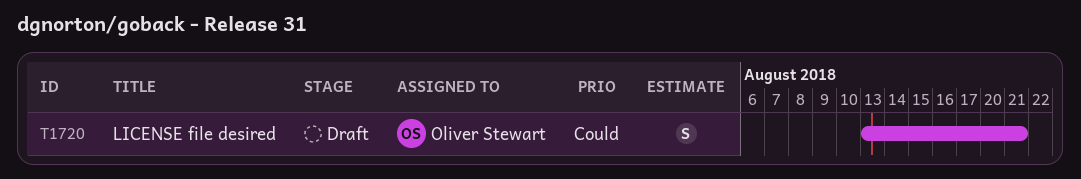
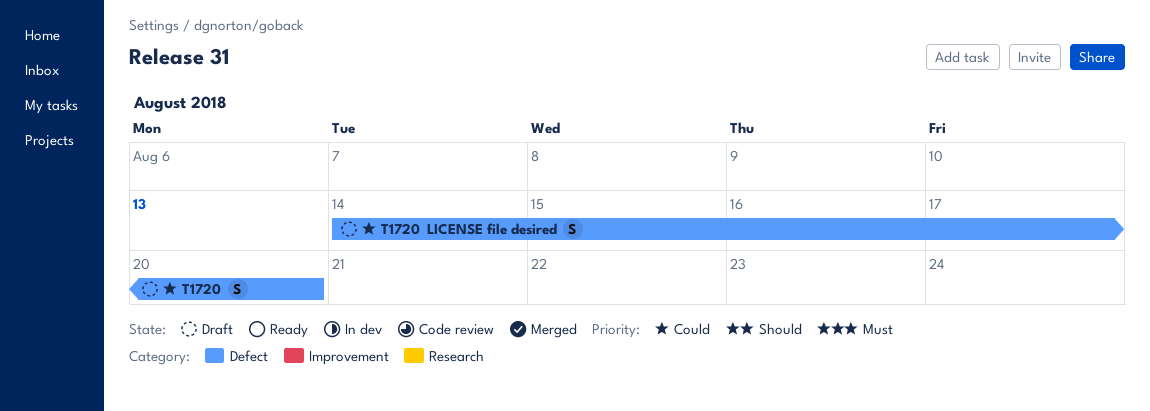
T1720, start: Aug 13 -> Aug 14
T1720, due: Aug 21 -> Aug 20

